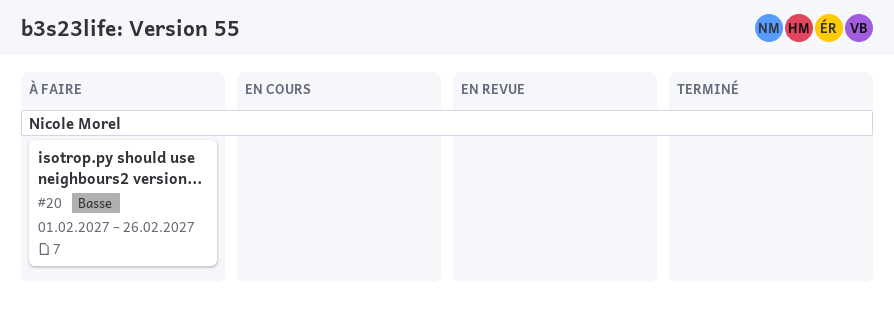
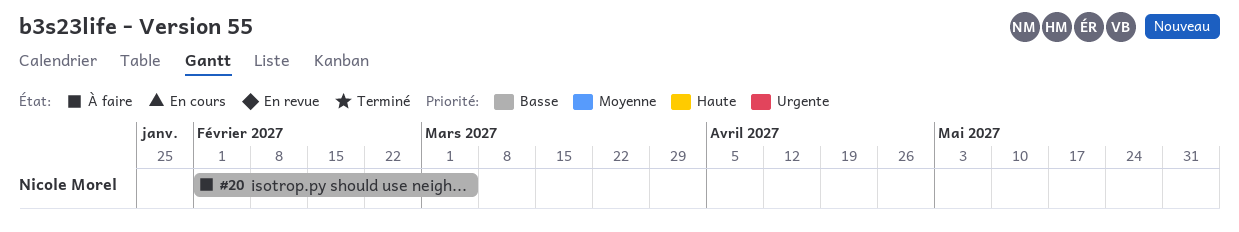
#20, due: Feb 26 -> Mar 5

